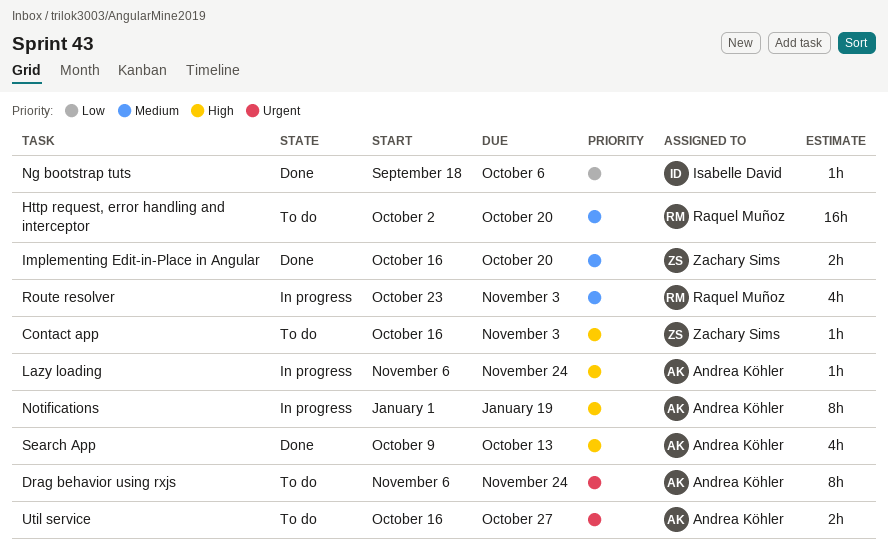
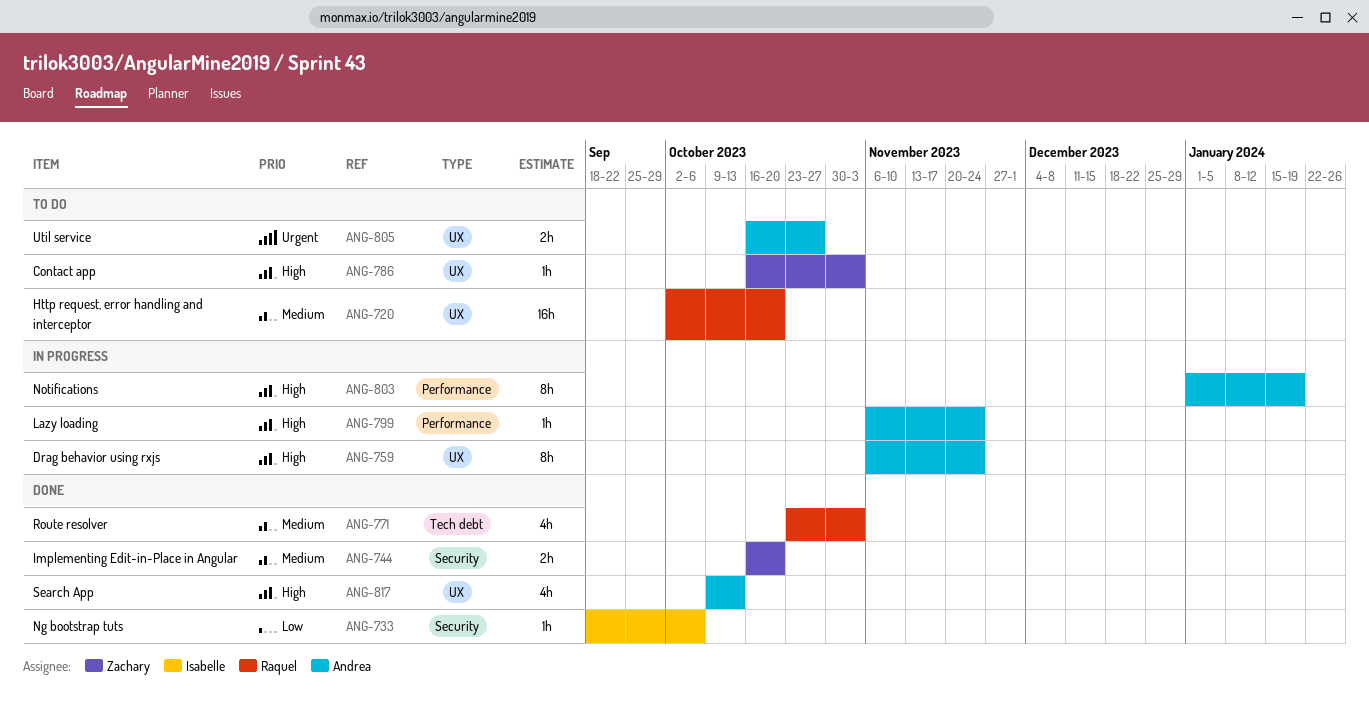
Drag behavior using rxjs, status: To do -> In progress
Drag behavior using rxjs, priority: Urgent -> High
Route resolver, status: In progress -> Done

